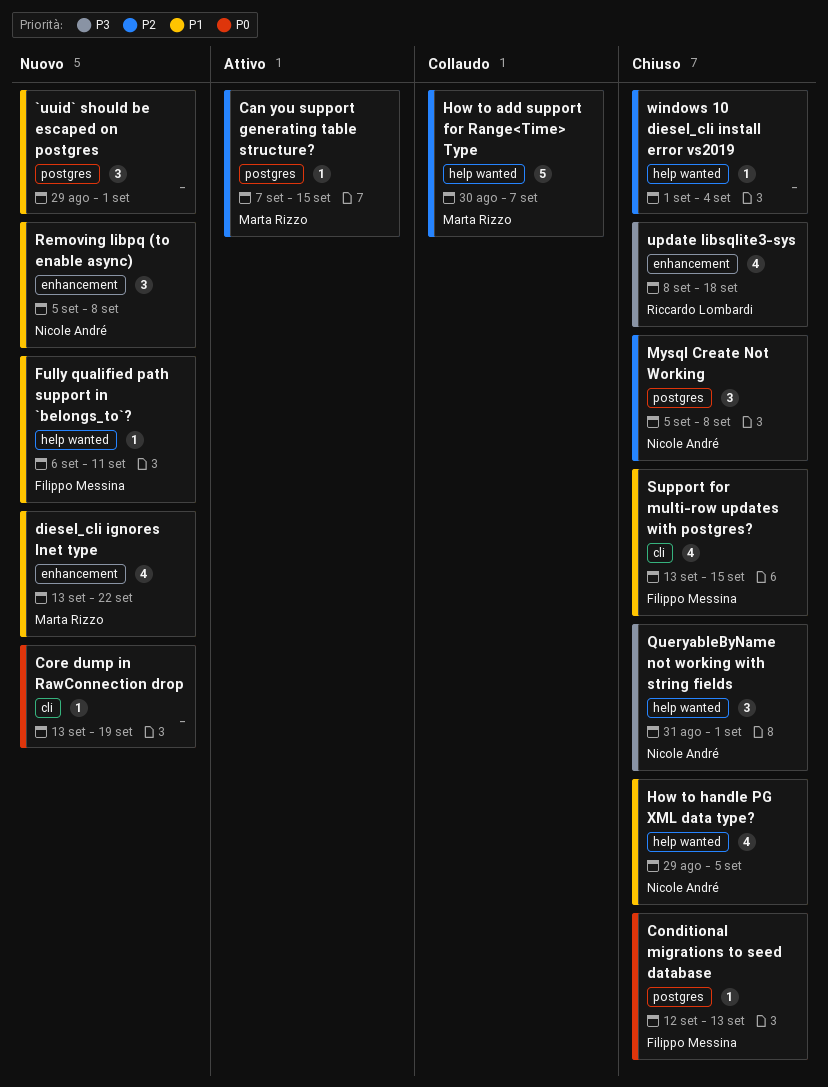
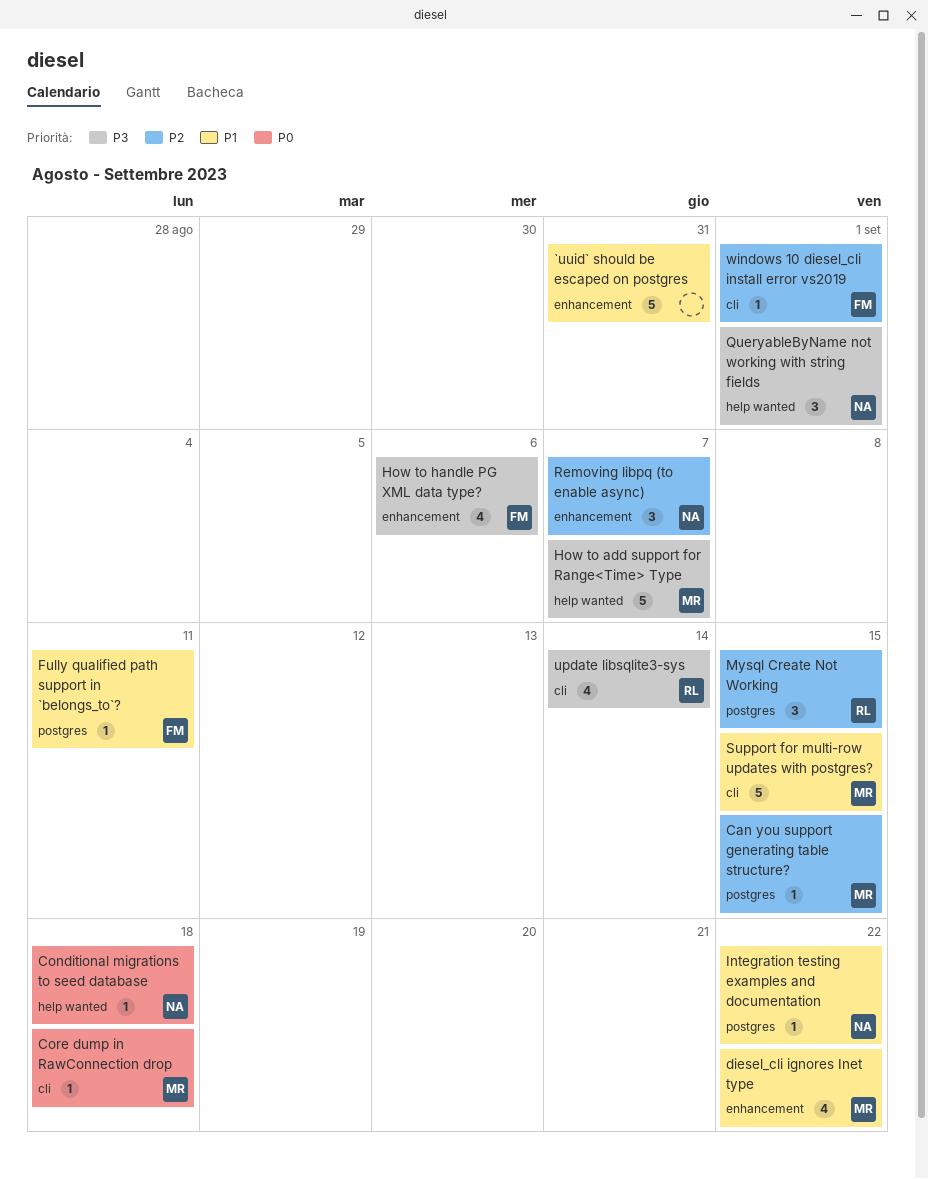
`uuid` should be escaped on postgres, label: postgres -> enhancement
`uuid` should be escaped on postgres, estimate: 3 -> 5
`uuid` should be escaped on postgres, due: Sep 1 -> Aug 31
Conditional migrations to seed database, owner: Filippo Messina -> Nicole André
Conditional migrations to seed database, label: postgres -> help wanted
Conditional migrations to seed database, due: Sep 13 -> Sep 18
Core dump in RawConnection drop, owner: none -> Marta Rizzo
Core dump in RawConnection drop, due: Sep 19 -> Sep 18
Fully qualified path support in `belongs_to`?, label: help wanted -> postgres
How to add support for Range<Time> Type, priority: P2 -> P3
How to handle PG XML data type?, owner: Nicole André -> Filippo Messina
How to handle PG XML data type?, priority: P1 -> P3
How to handle PG XML data type?, label: help wanted -> enhancement
How to handle PG XML data type?, due: Sep 5 -> Sep 6
Integration testing examples and documentation: none -> present
Mysql Create Not Working, owner: Nicole André -> Riccardo Lombardi
Mysql Create Not Working, due: Sep 8 -> Sep 15
Removing libpq (to enable async), priority: P1 -> P2
Removing libpq (to enable async), due: Sep 8 -> Sep 7
Support for multi-row updates with postgres?, owner: Filippo Messina -> Marta Rizzo
Support for multi-row updates with postgres?, estimate: 4 -> 5
update libsqlite3-sys, label: enhancement -> cli
update libsqlite3-sys, due: Sep 18 -> Sep 14
windows 10 diesel_cli install error vs2019, owner: none -> Filippo Messina
windows 10 diesel_cli install error vs2019, label: help wanted -> cli
windows 10 diesel_cli install error vs2019, due: Sep 4 -> Sep 1

